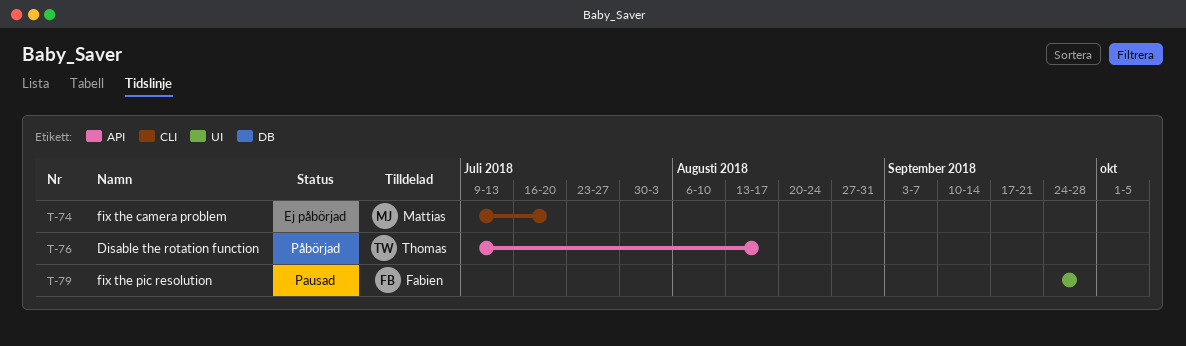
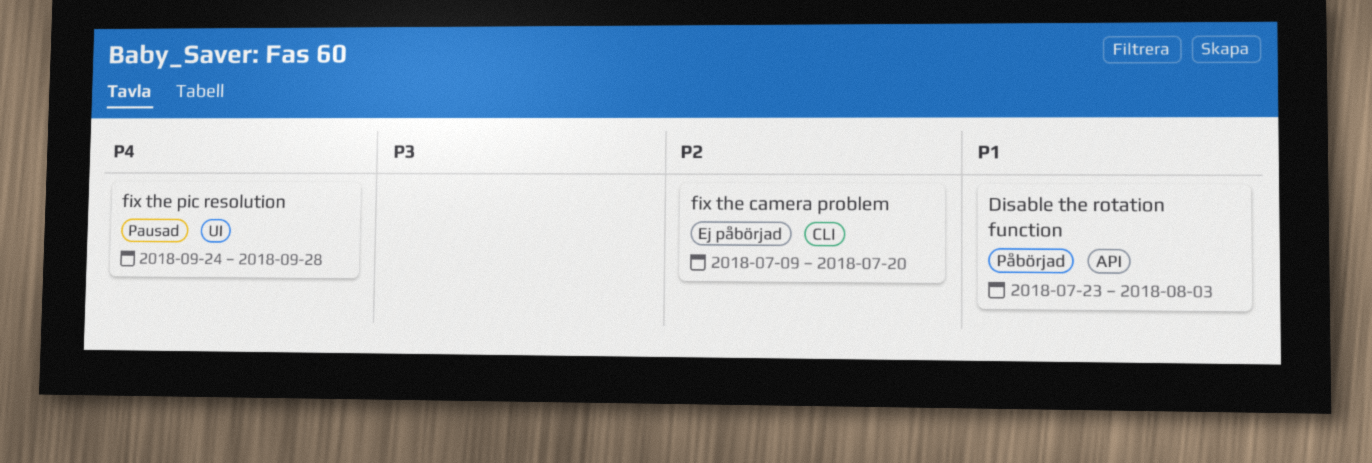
Disable the rotation function, start: Jul 9 -> Jul 23
Disable the rotation function, due: Aug 17 -> Aug 3

